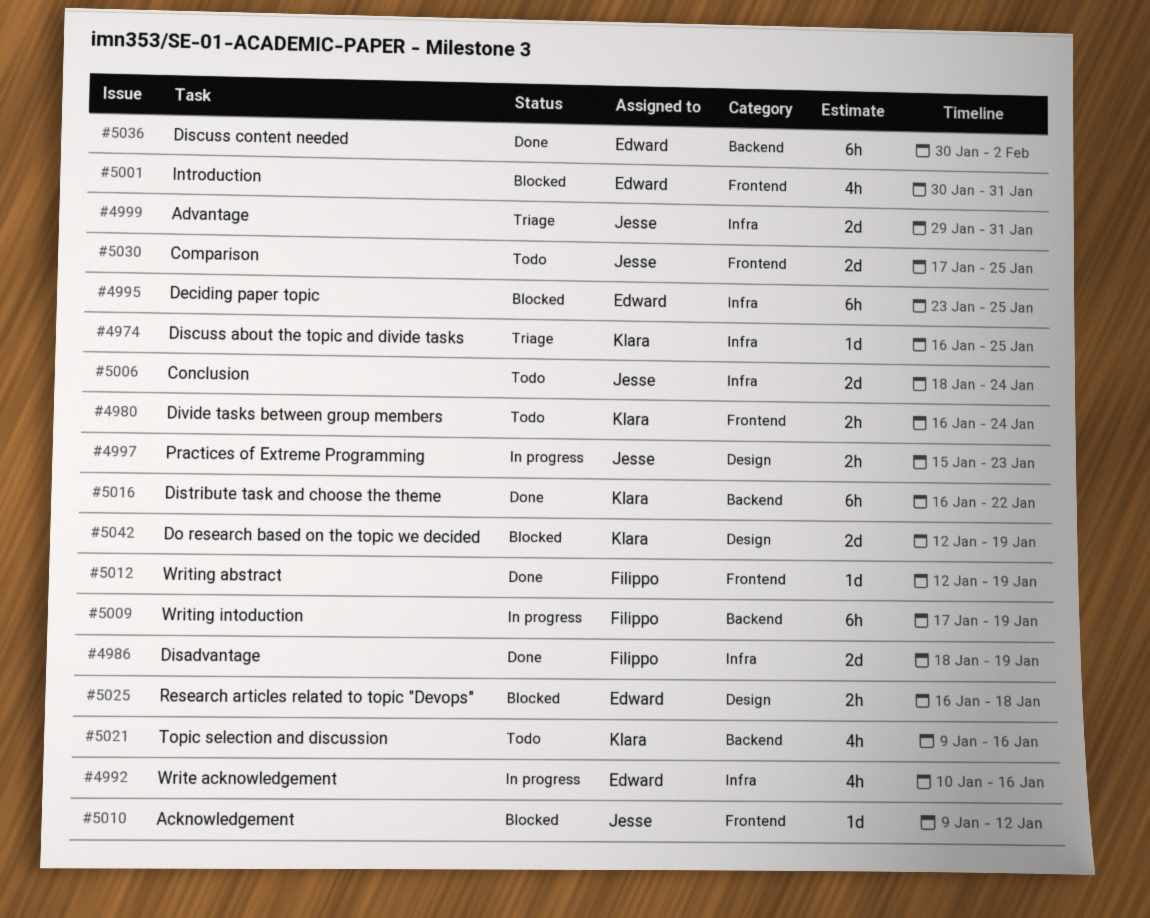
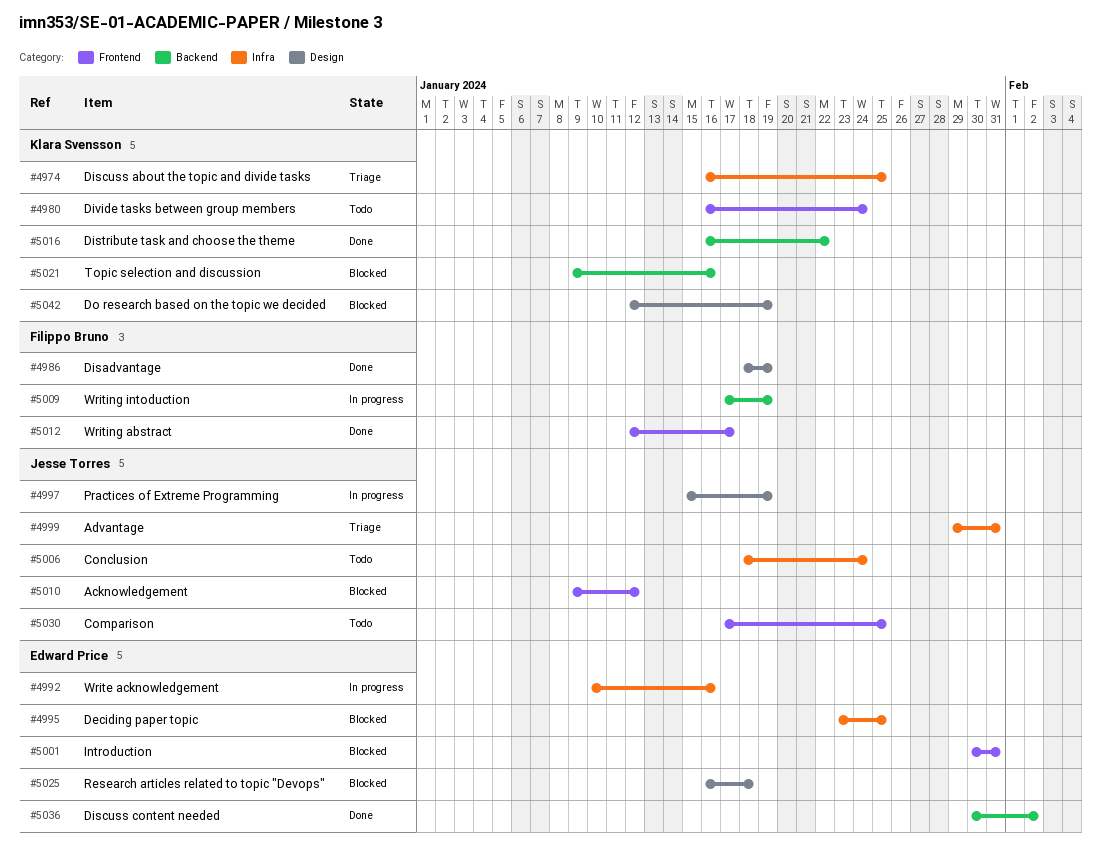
#4986, label: Infra -> Design
#4997, due: Jan 23 -> Jan 19
#5012, due: Jan 19 -> Jan 17
#5021, status: Todo -> Blocked

